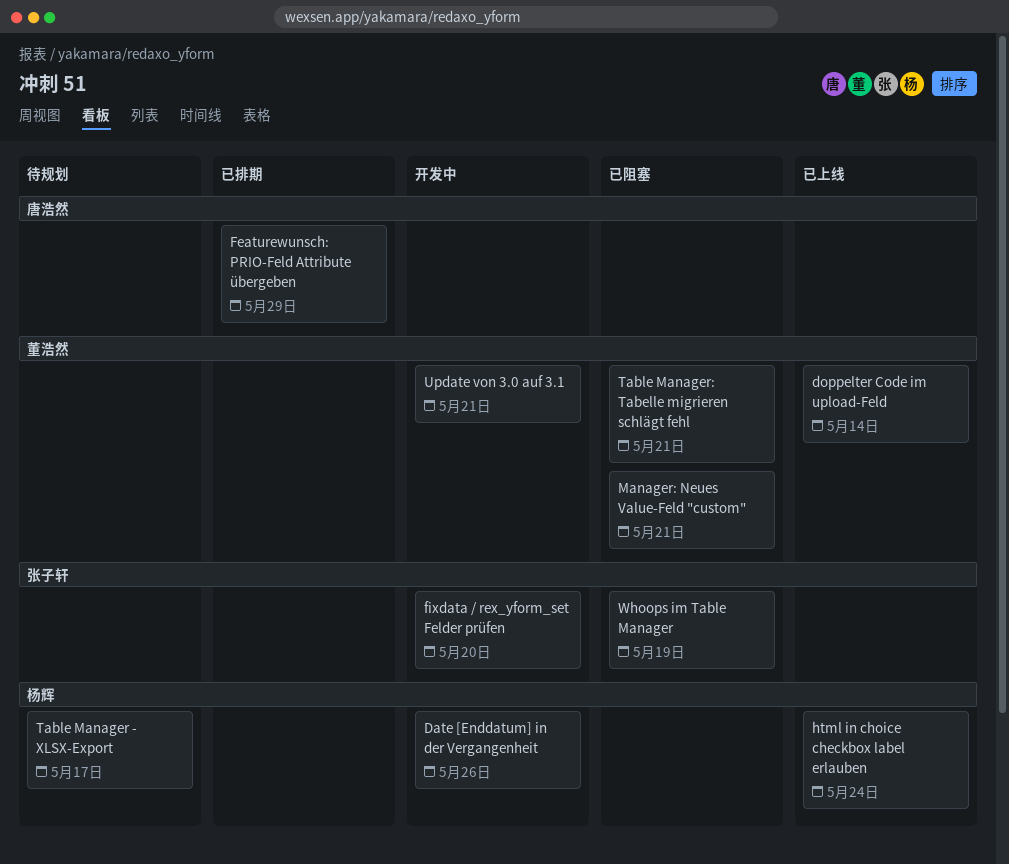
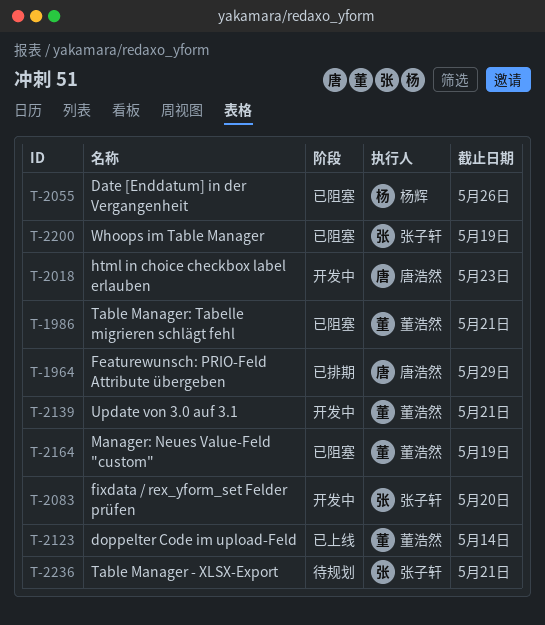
Date [Enddatum] in der Vergangenheit, status: 开发中 -> 已阻塞
html in choice checkbox label erlauben, status: 已上线 -> 开发中
html in choice checkbox label erlauben, owner: 杨辉 -> 唐浩然
html in choice checkbox label erlauben, due: May 24 -> May 23
Manager: Neues Value-Feld "custom", due: May 21 -> May 19
Table Manager - XLSX-Export, owner: 杨辉 -> 张子轩
Table Manager - XLSX-Export, due: May 17 -> May 21

